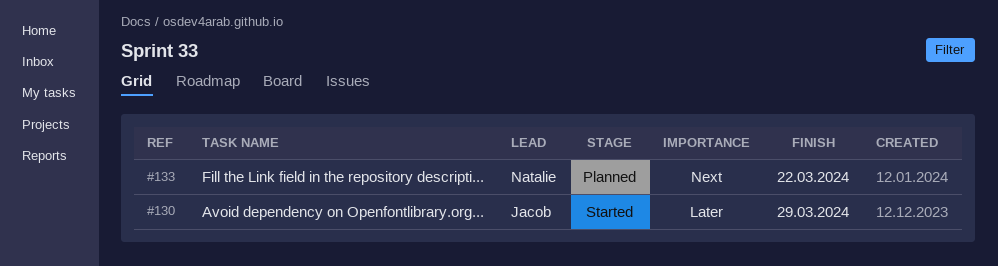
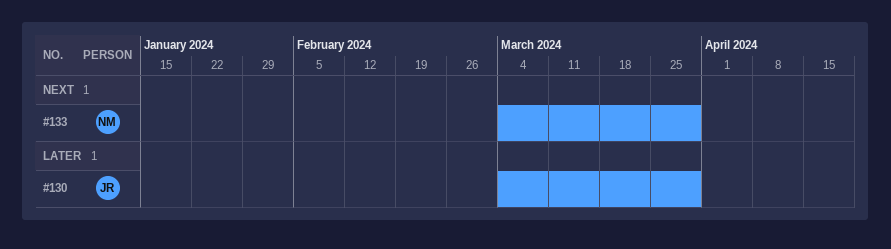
#133, due: Mar 22 -> Mar 29

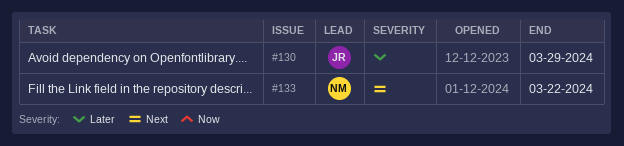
#133, due: Mar 29 -> Mar 22

